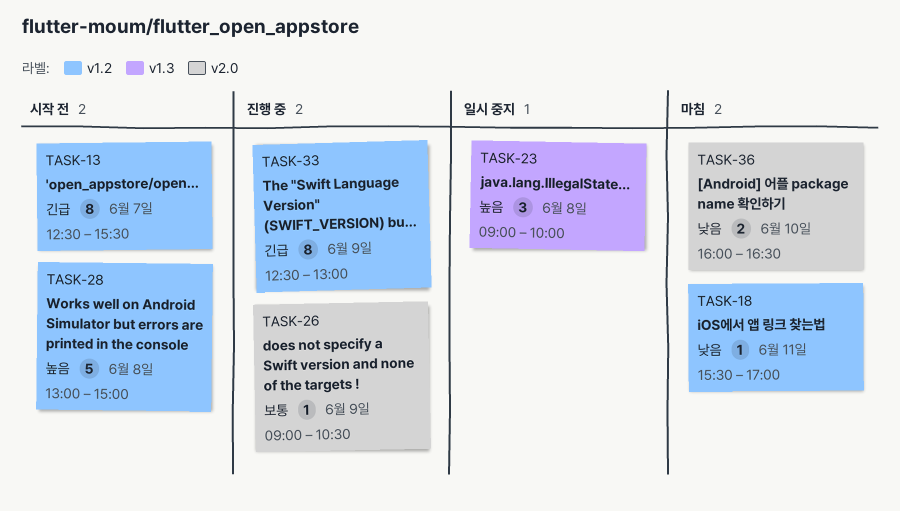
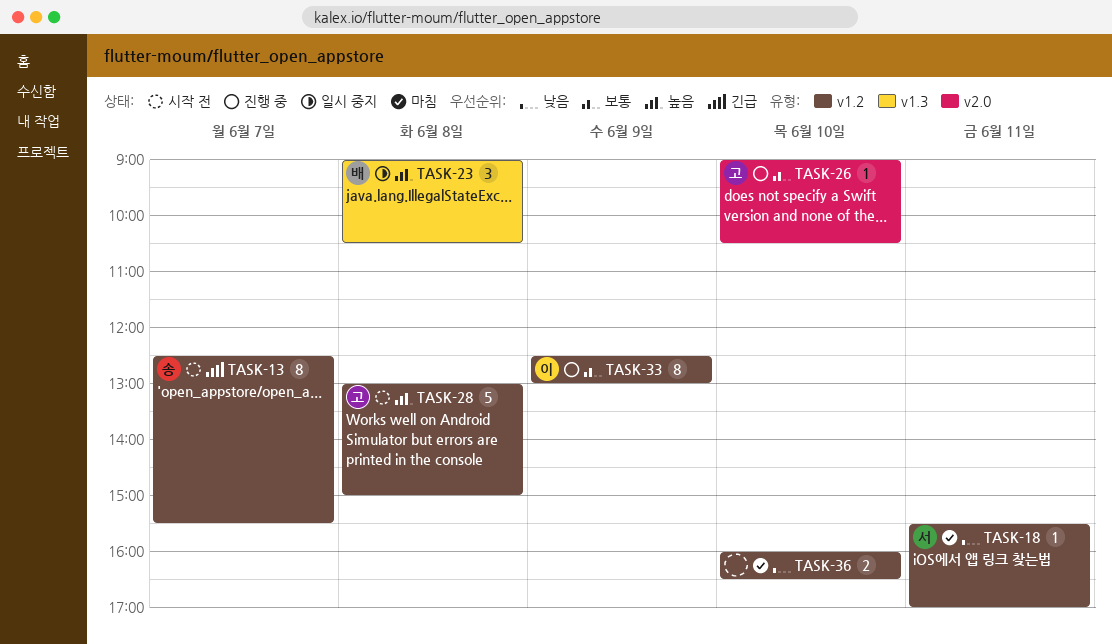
TASK-23, ends: 10:00 -> 10:30
TASK-26, day: Jun 9 -> Jun 10
TASK-33, priority: 긴급 -> 보통
TASK-36, label: v2.0 -> v1.2

